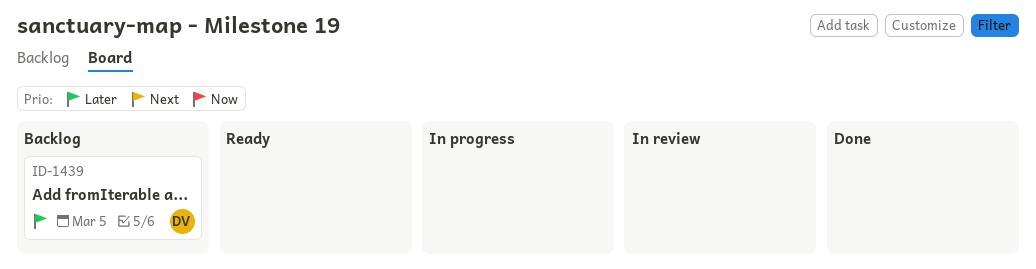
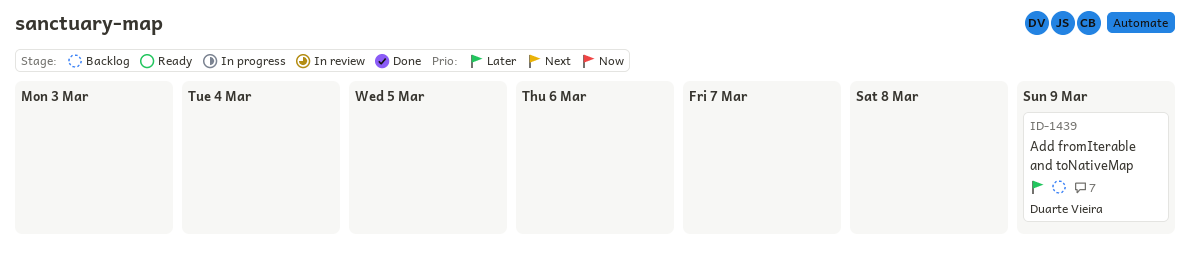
ID-1439, due: Mar 5 -> Mar 9

